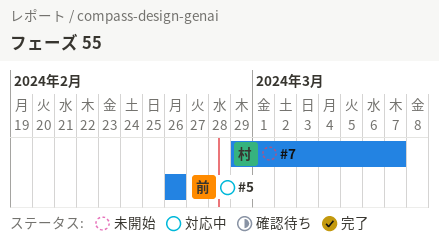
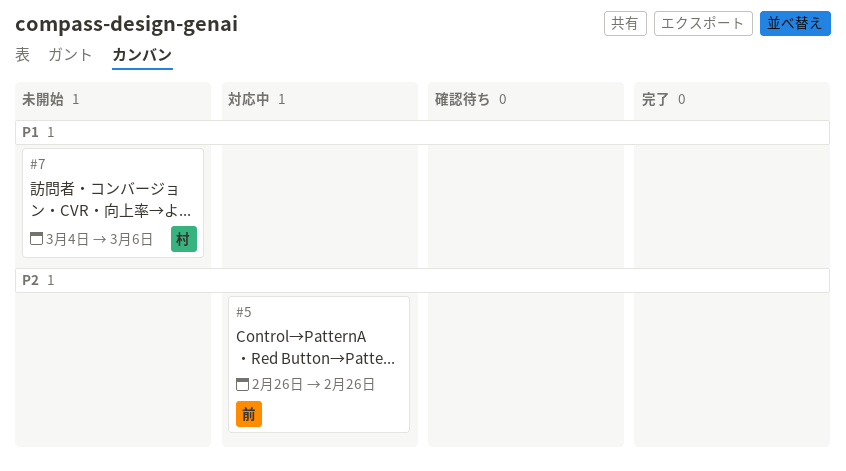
#7, start: Feb 29 -> Mar 4
#7, due: Mar 7 -> Mar 6

